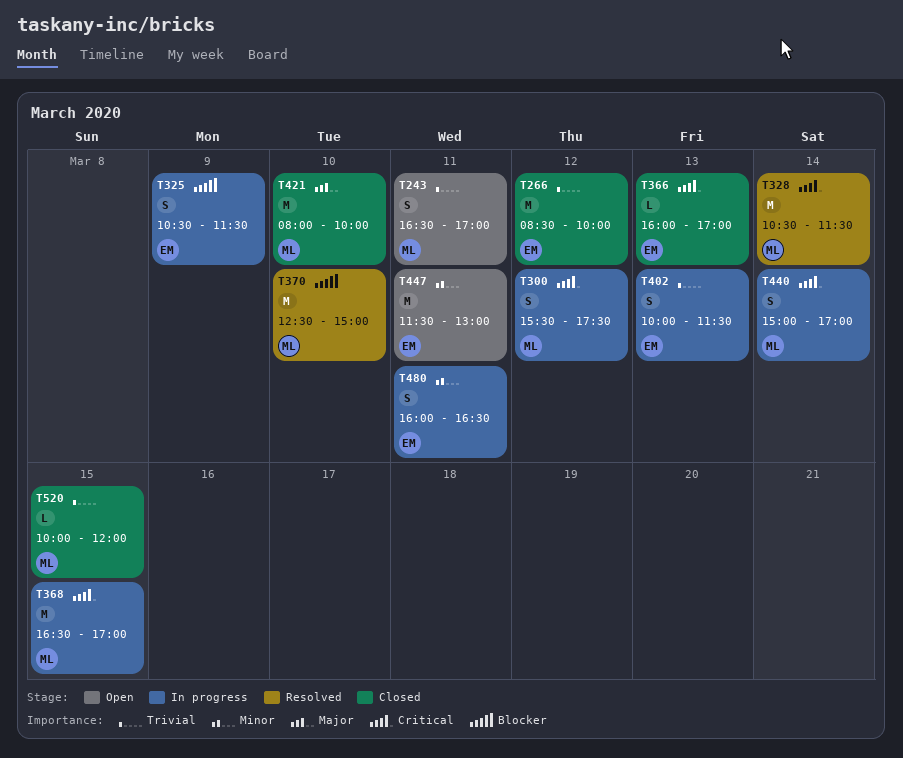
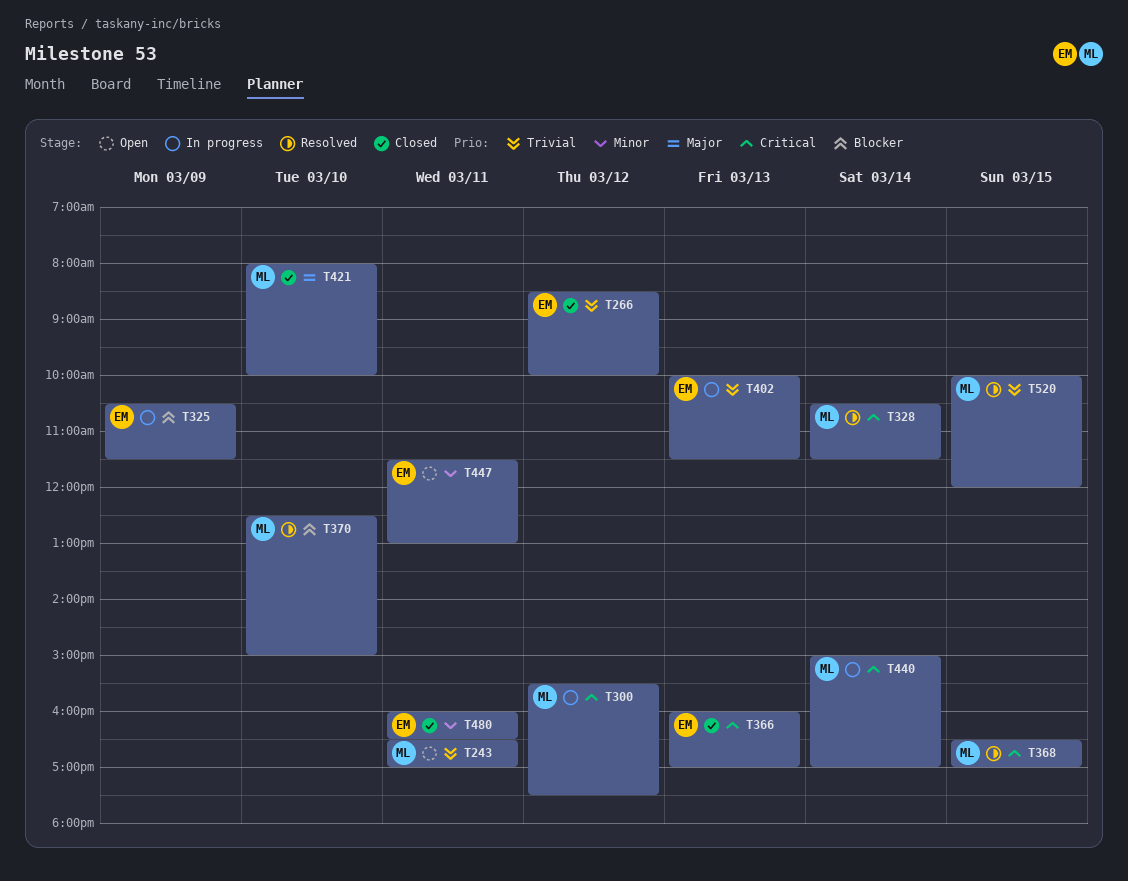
T368, status: In progress -> Resolved
T480, status: In progress -> Closed
T520, status: Closed -> Resolved

